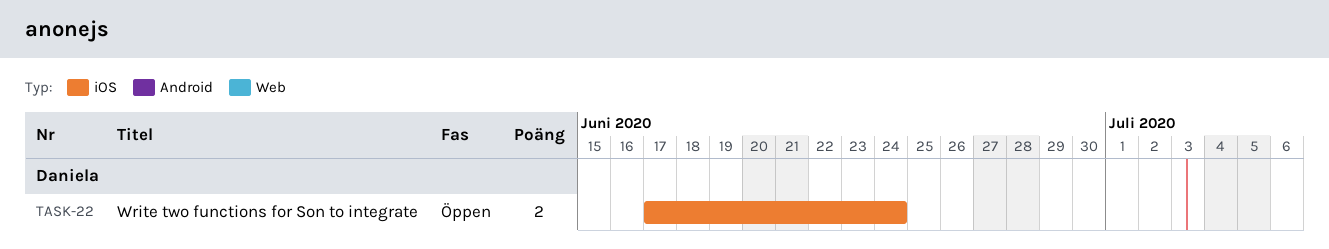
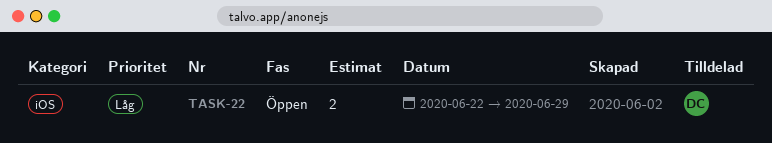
TASK-22, start: Jun 17 -> Jun 22
TASK-22, due: Jun 24 -> Jun 29

